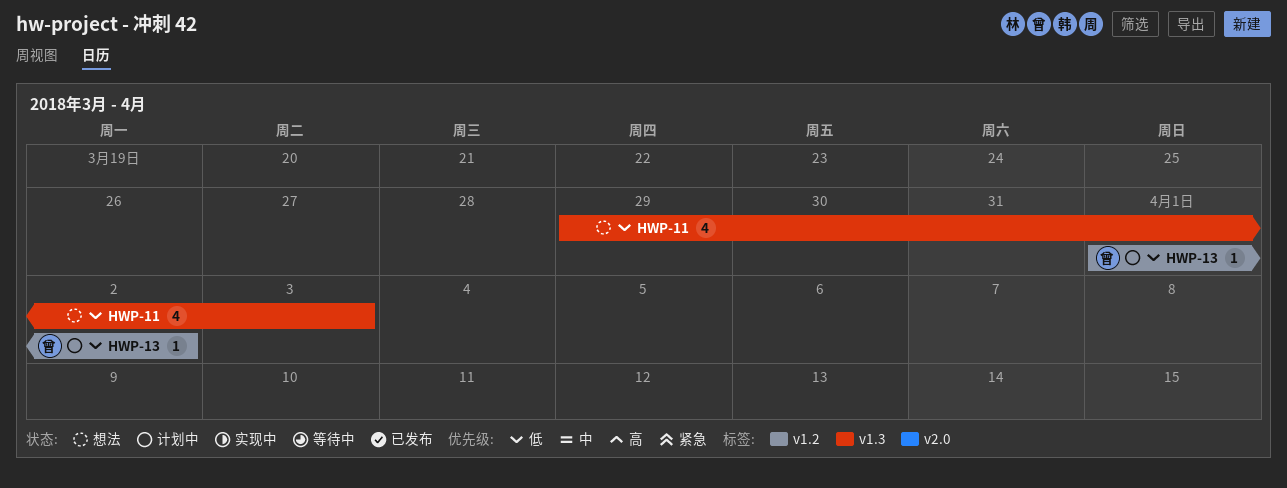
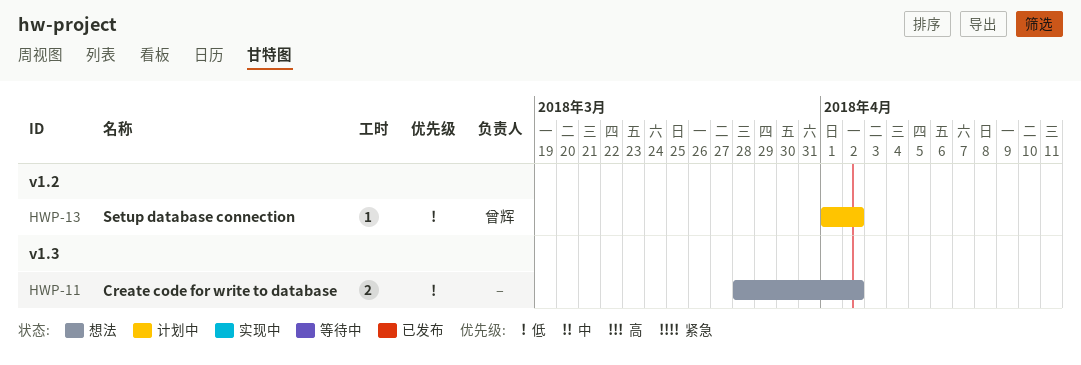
HWP-11, estimate: 4 -> 2
HWP-11, start: Mar 29 -> Mar 28
HWP-11, due: Apr 3 -> Apr 2

